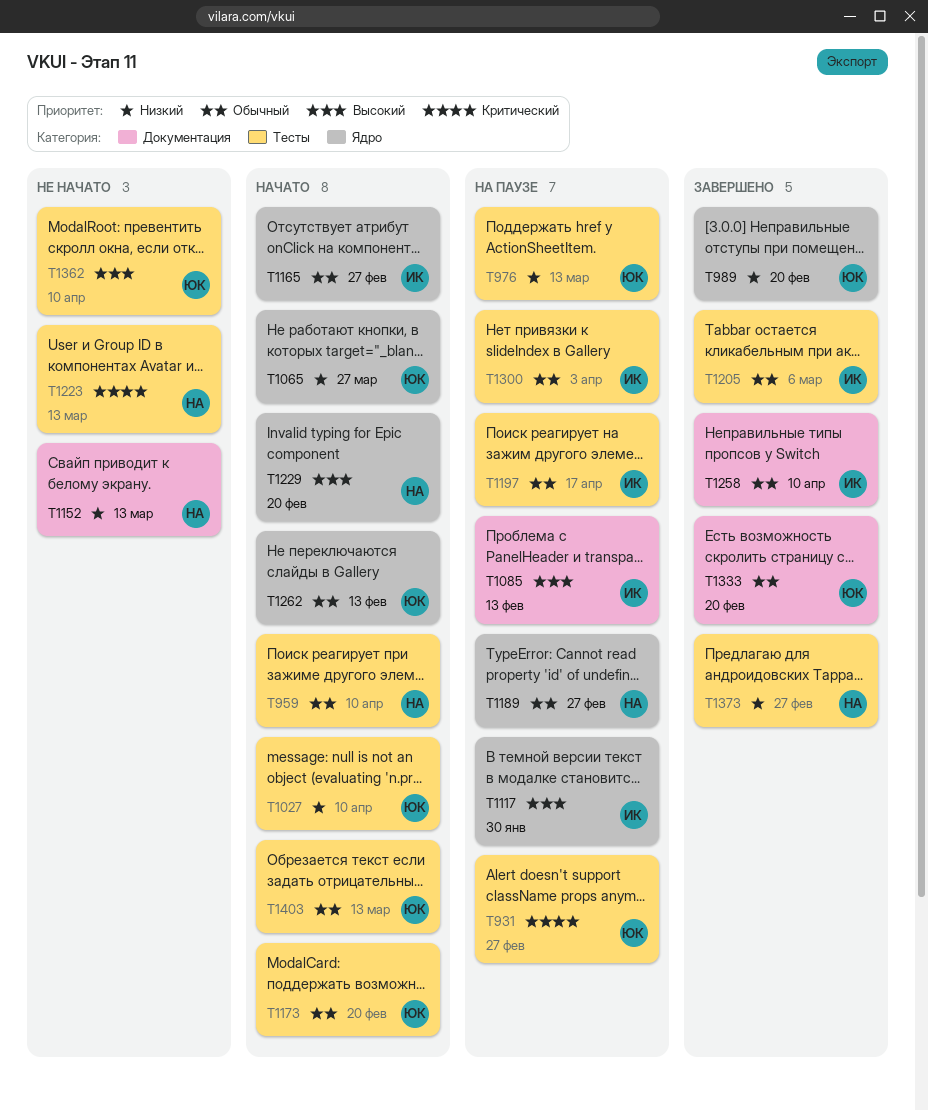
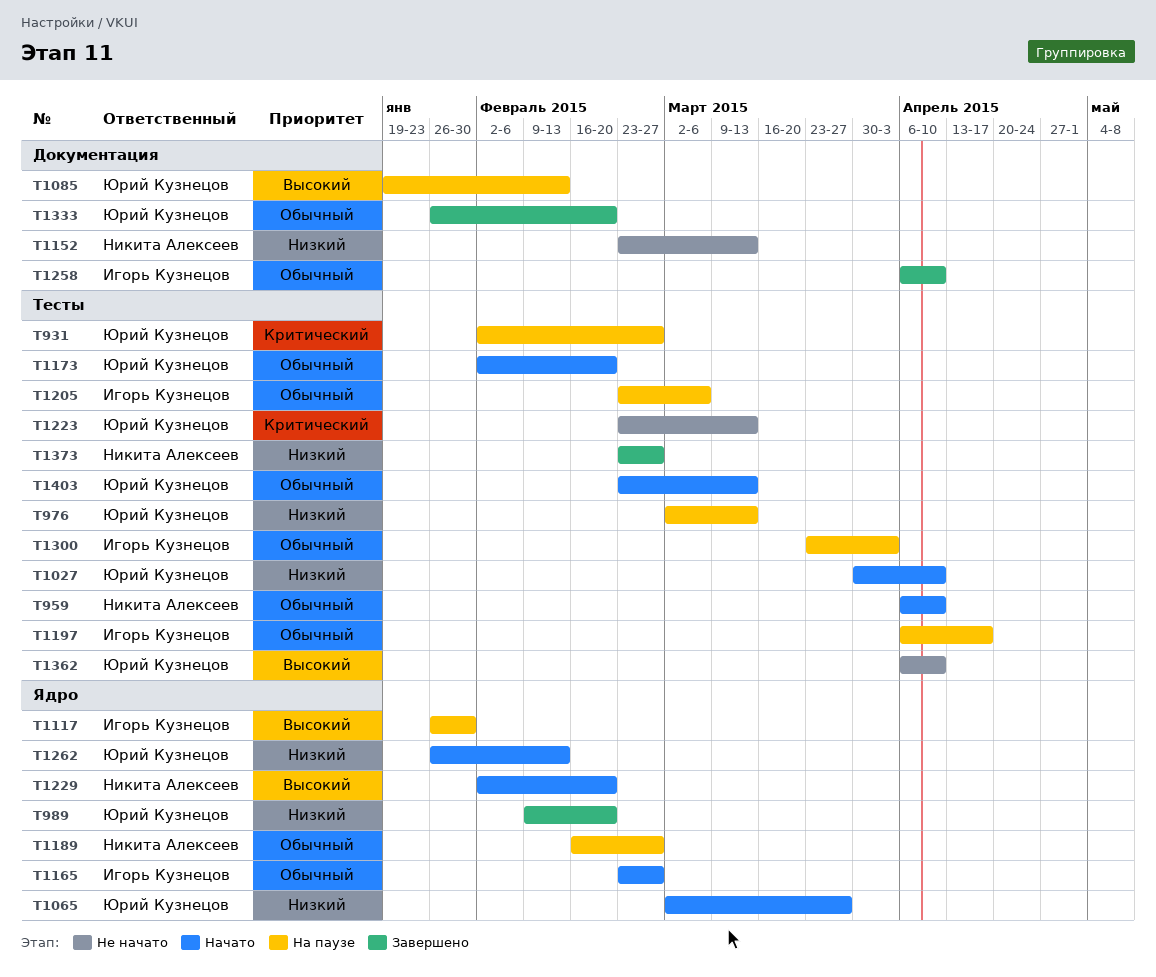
T1085, owner: Игорь Кузнецов -> Юрий Кузнецов
T1205, status: Завершено -> На паузе
T1223, owner: Никита Алексеев -> Юрий Кузнецов
T1262, priority: Обычный -> Низкий

